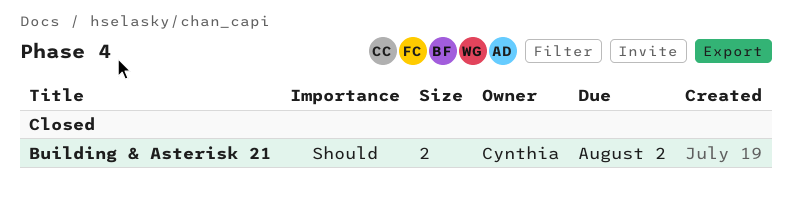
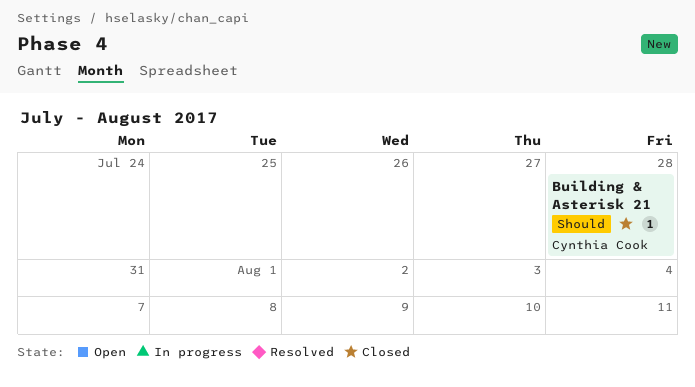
Building & Asterisk 21, estimate: 2 -> 1
Building & Asterisk 21, due: Aug 2 -> Jul 28

